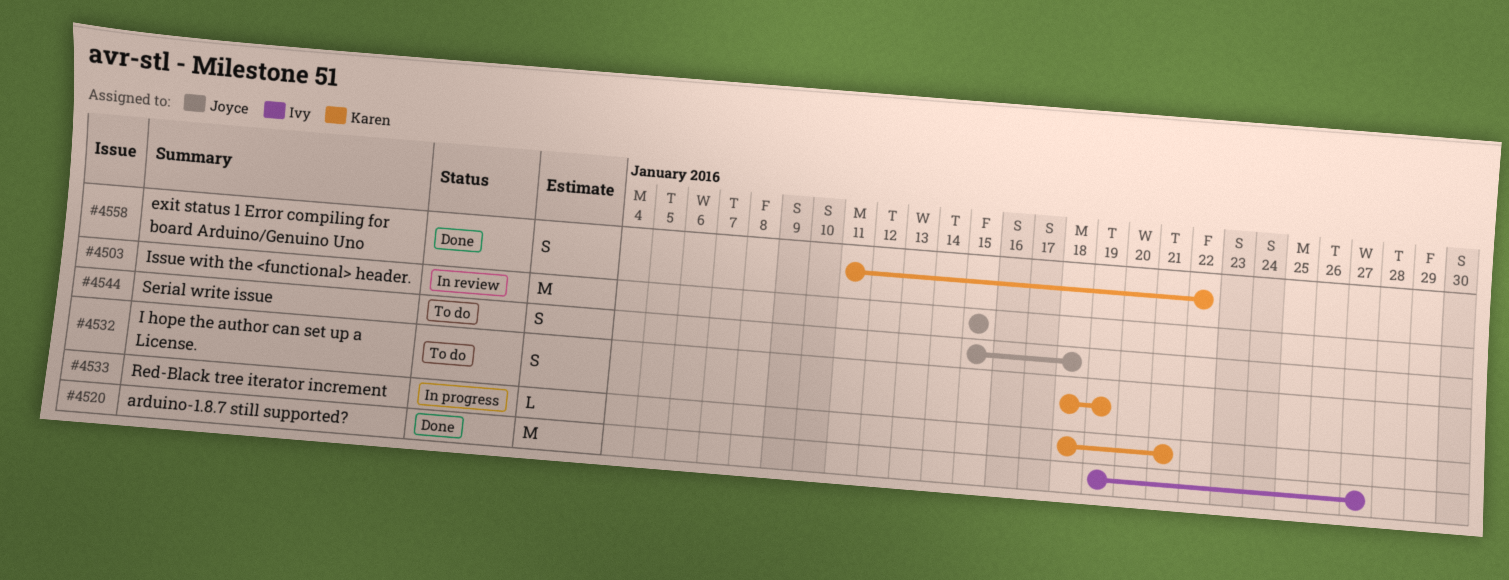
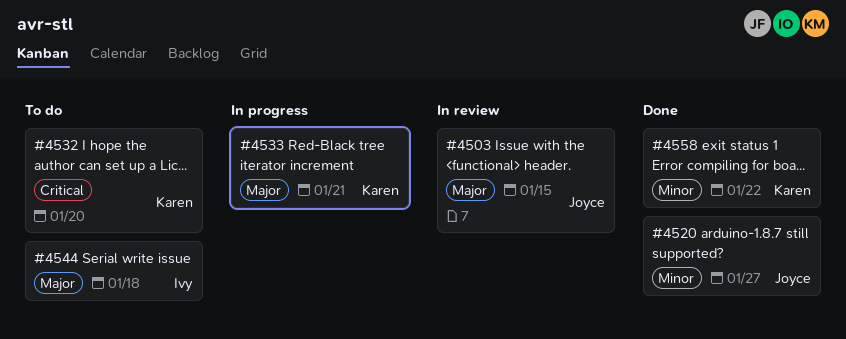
#4520, owner: Ivy -> Joyce
#4532, due: Jan 19 -> Jan 20
#4544, owner: Joyce -> Ivy

